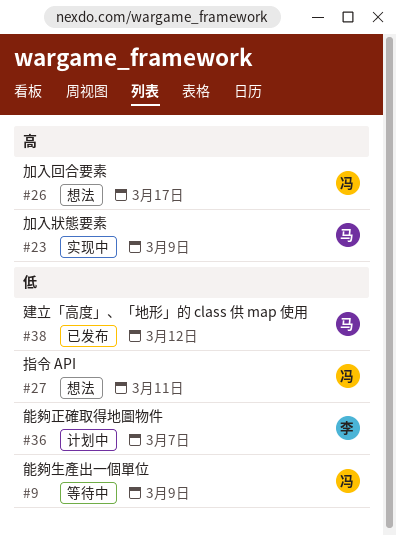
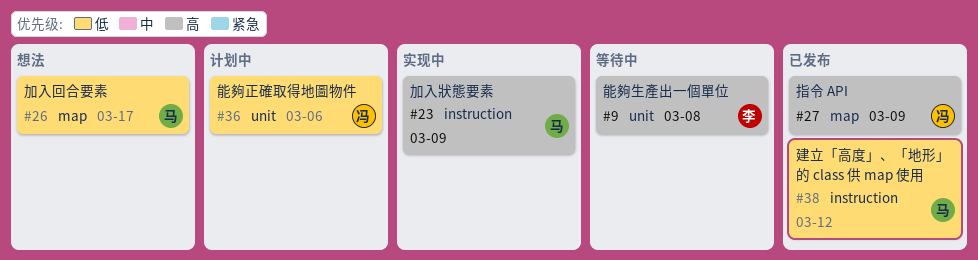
#9, owner: 冯 -> 李
#9, priority: 低 -> 高
#9, due: Mar 9 -> Mar 8
#26, owner: 冯 -> 马
#26, priority: 高 -> 低
#27, status: 想法 -> 已发布
#27, priority: 低 -> 高
#27, due: Mar 11 -> Mar 9
#36, owner: 李 -> 冯
#36, due: Mar 7 -> Mar 6

